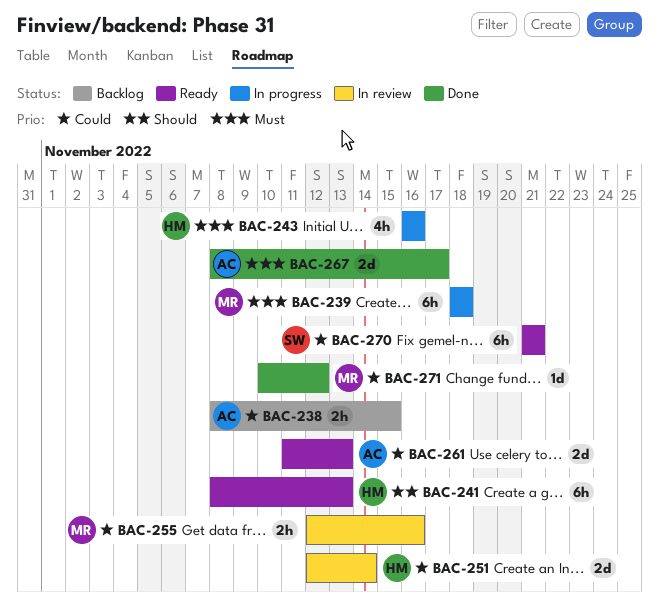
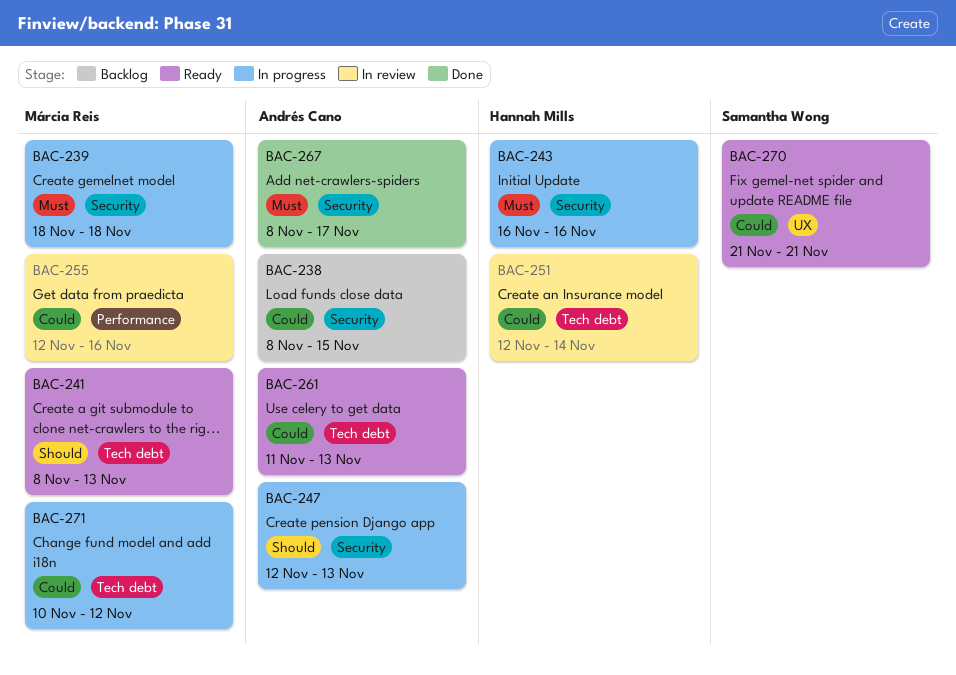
BAC-241, owner: Hannah Mills -> Márcia Reis
BAC-247: none -> present
BAC-271, status: Done -> In progress

